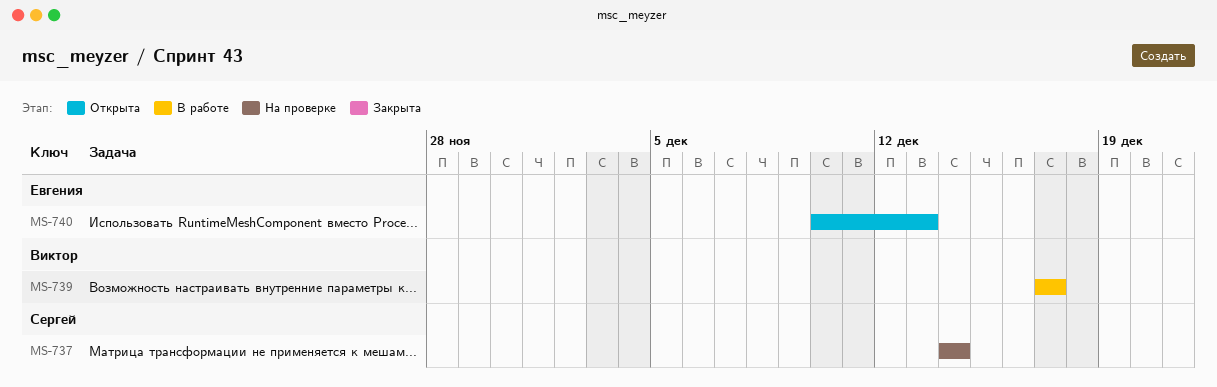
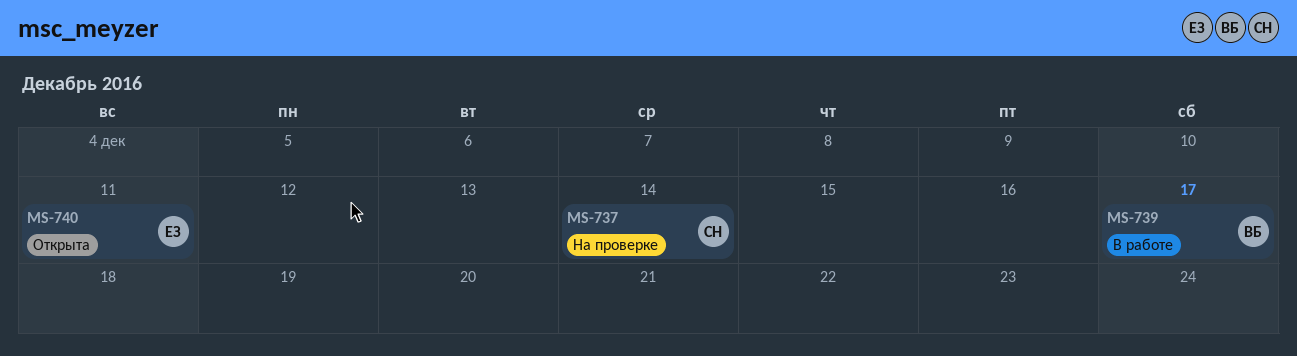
MS-740, due: Dec 13 -> Dec 11

